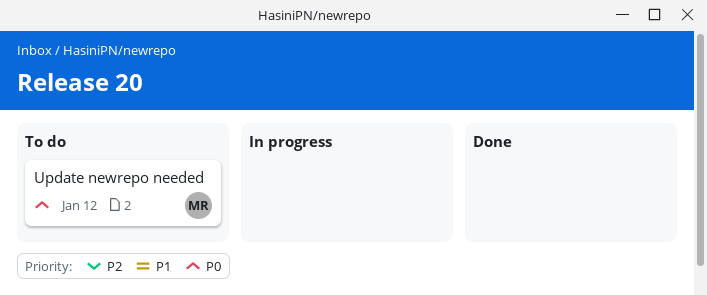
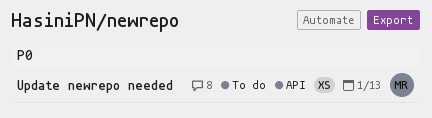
Update newrepo needed, due: Jan 12 -> Jan 13

